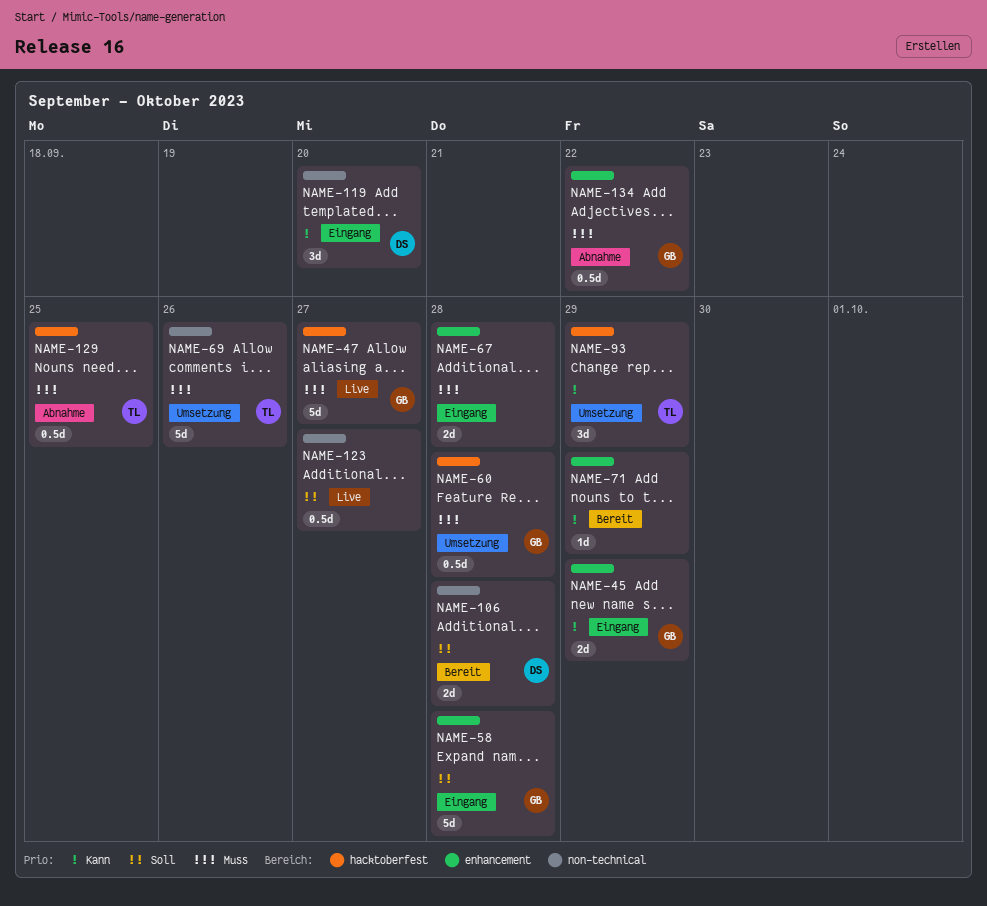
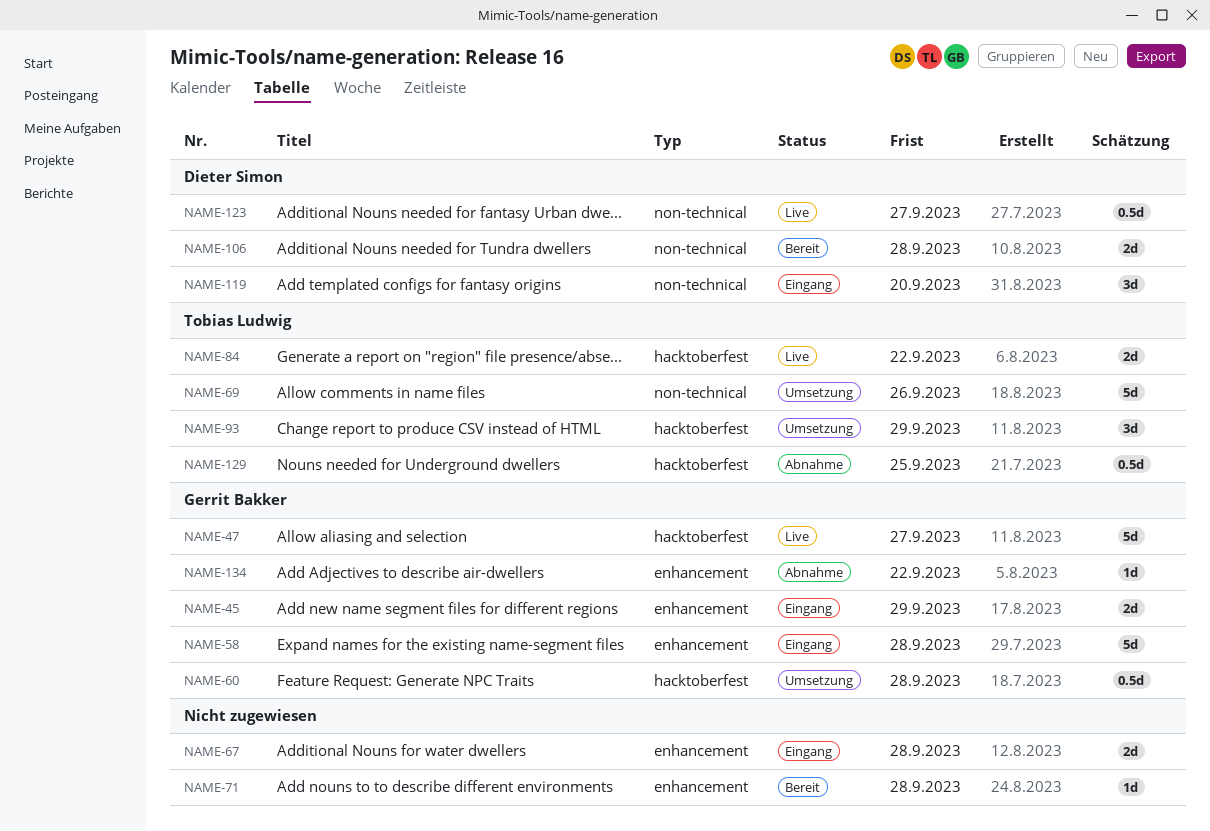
NAME-71, due: Sep 29 -> Sep 28
NAME-84: none -> present
NAME-123, owner: none -> Dieter Simon
NAME-134, estimate: 0.5d -> 1d

